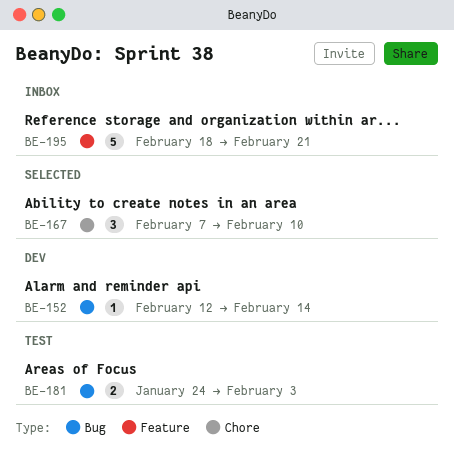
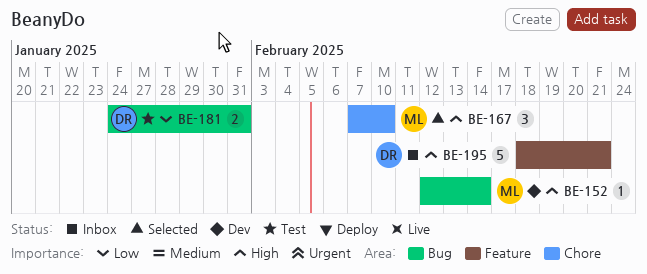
BE-181, due: Feb 3 -> Jan 31

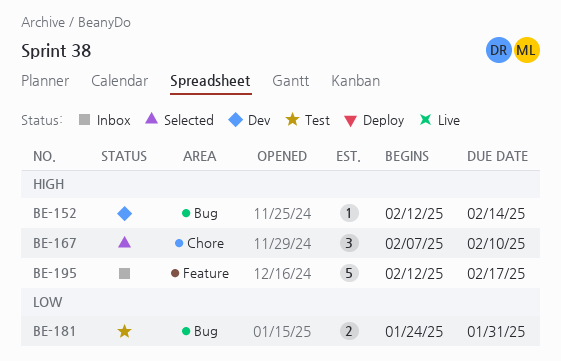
BE-195, start: Feb 18 -> Feb 12
BE-195, due: Feb 21 -> Feb 17

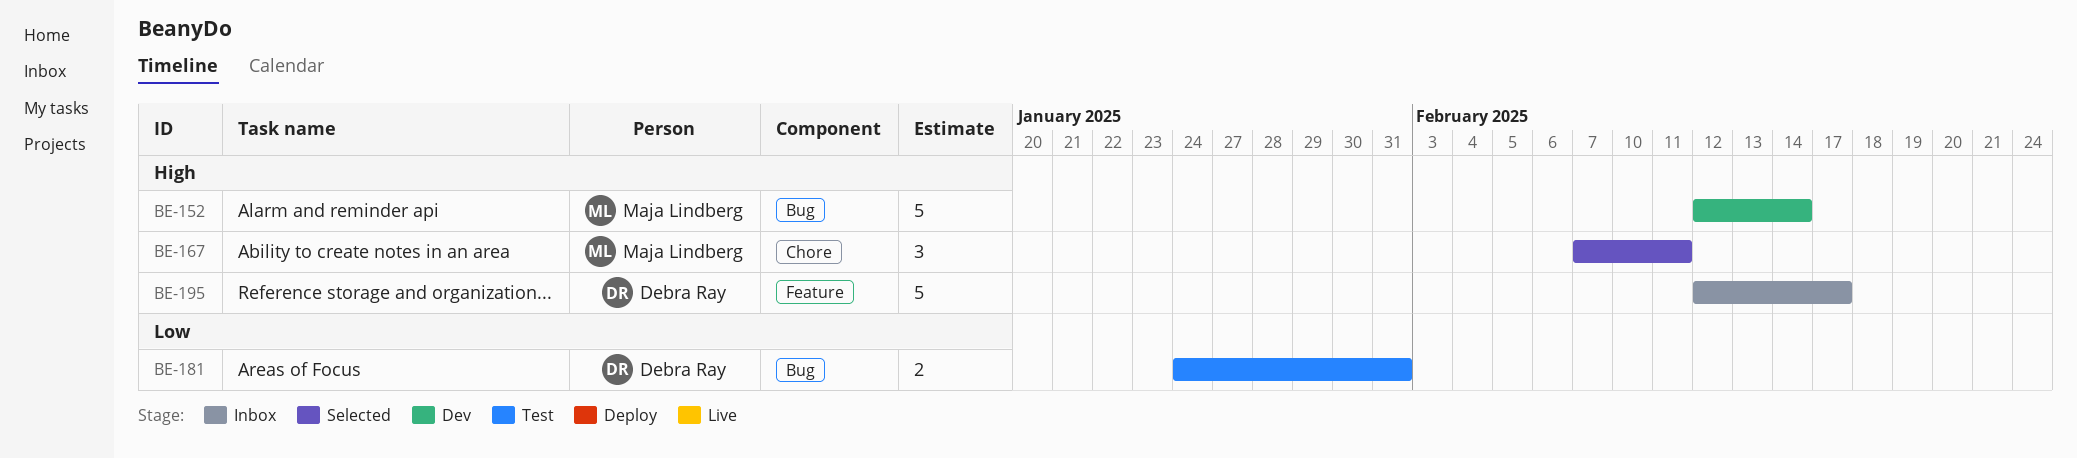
BE-152, estimate: 1 -> 5
BE-167, due: Feb 10 -> Feb 11

